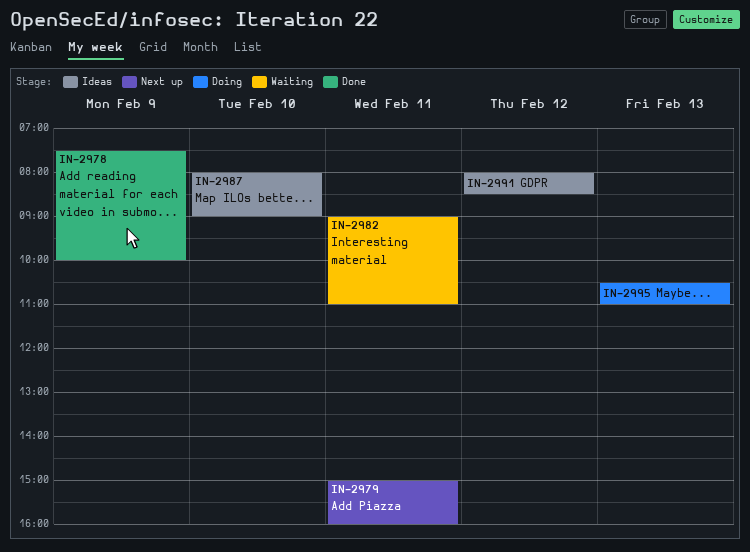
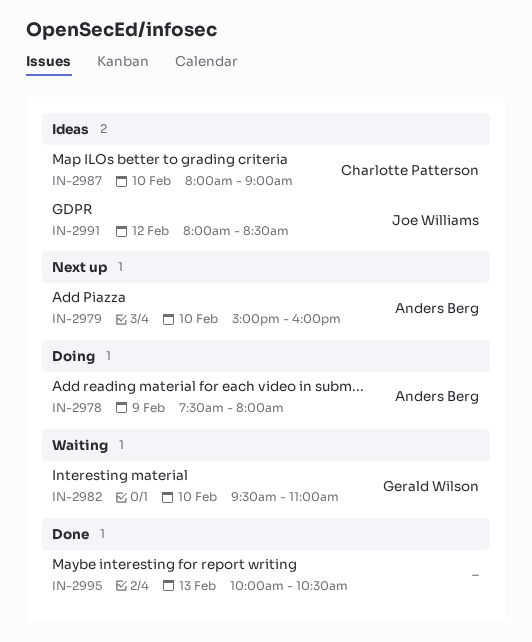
IN-2978, status: Done -> Doing
IN-2978, ends: 10:00 -> 08:00
IN-2979, day: Feb 11 -> Feb 10
IN-2982, day: Feb 11 -> Feb 10
IN-2982, begins: 09:00 -> 09:30
IN-2995, status: Doing -> Done
IN-2995, begins: 10:30 -> 10:00
IN-2995, ends: 11:00 -> 10:30

